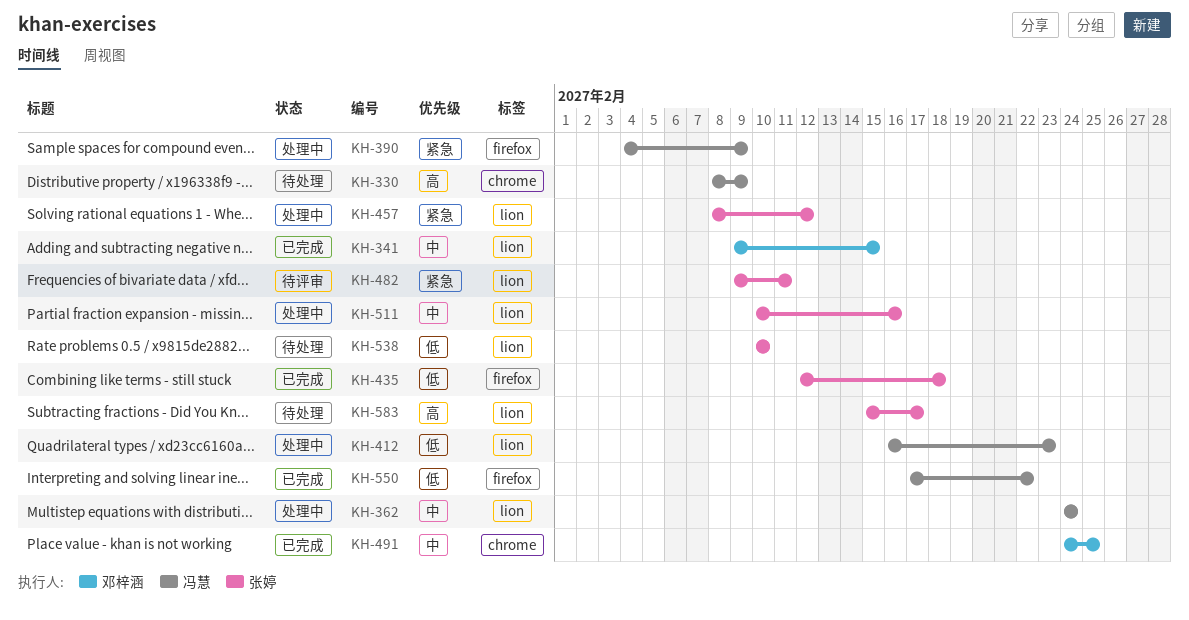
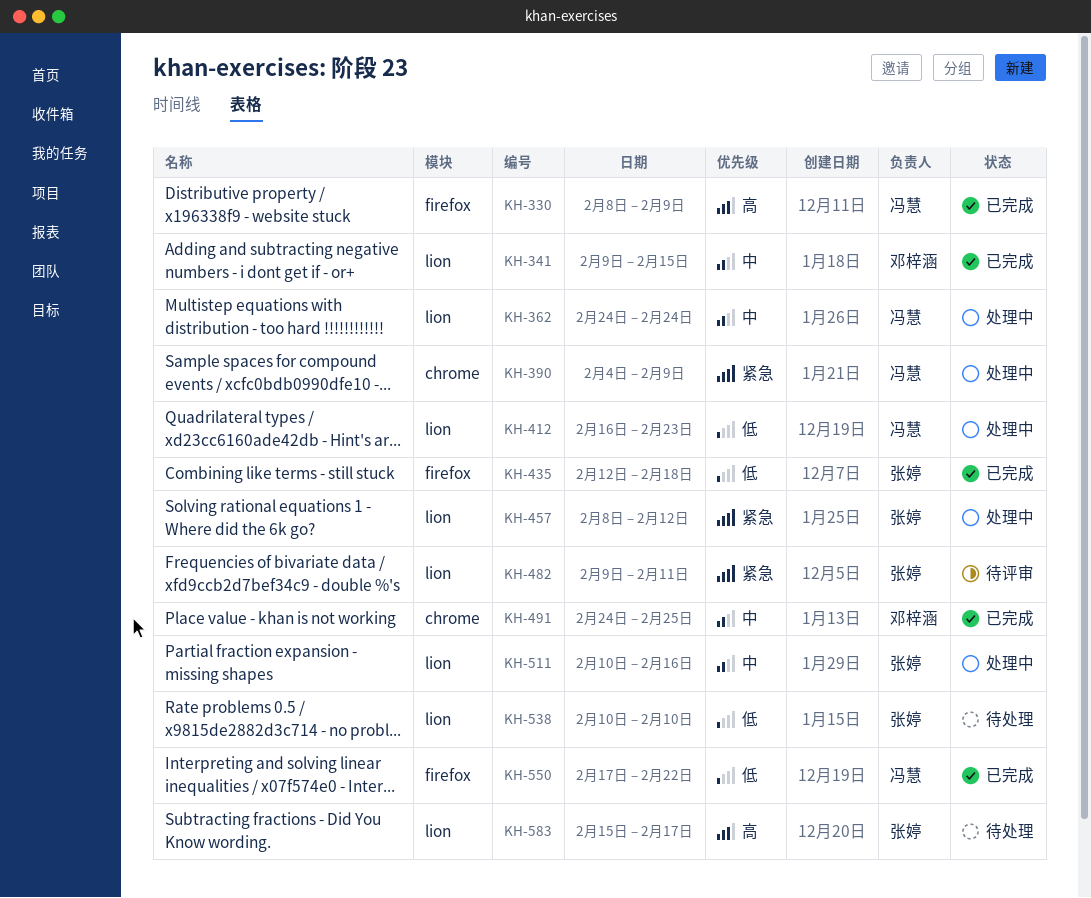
KH-330, status: 待处理 -> 已完成
KH-330, label: chrome -> firefox
KH-390, label: firefox -> chrome

